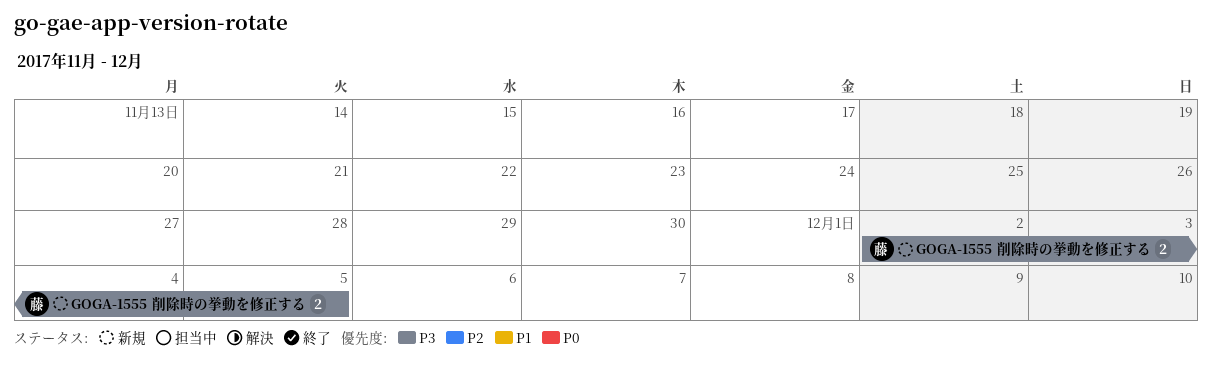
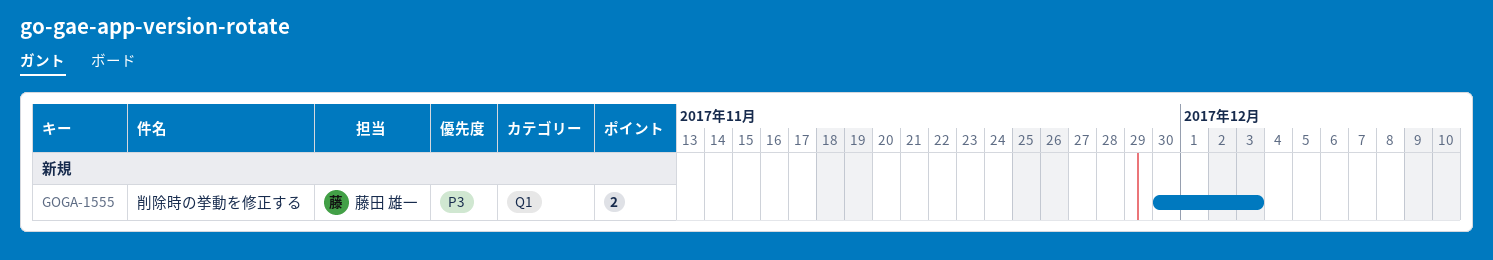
GOGA-1555, start: Dec 2 -> Nov 30
GOGA-1555, due: Dec 5 -> Dec 3

